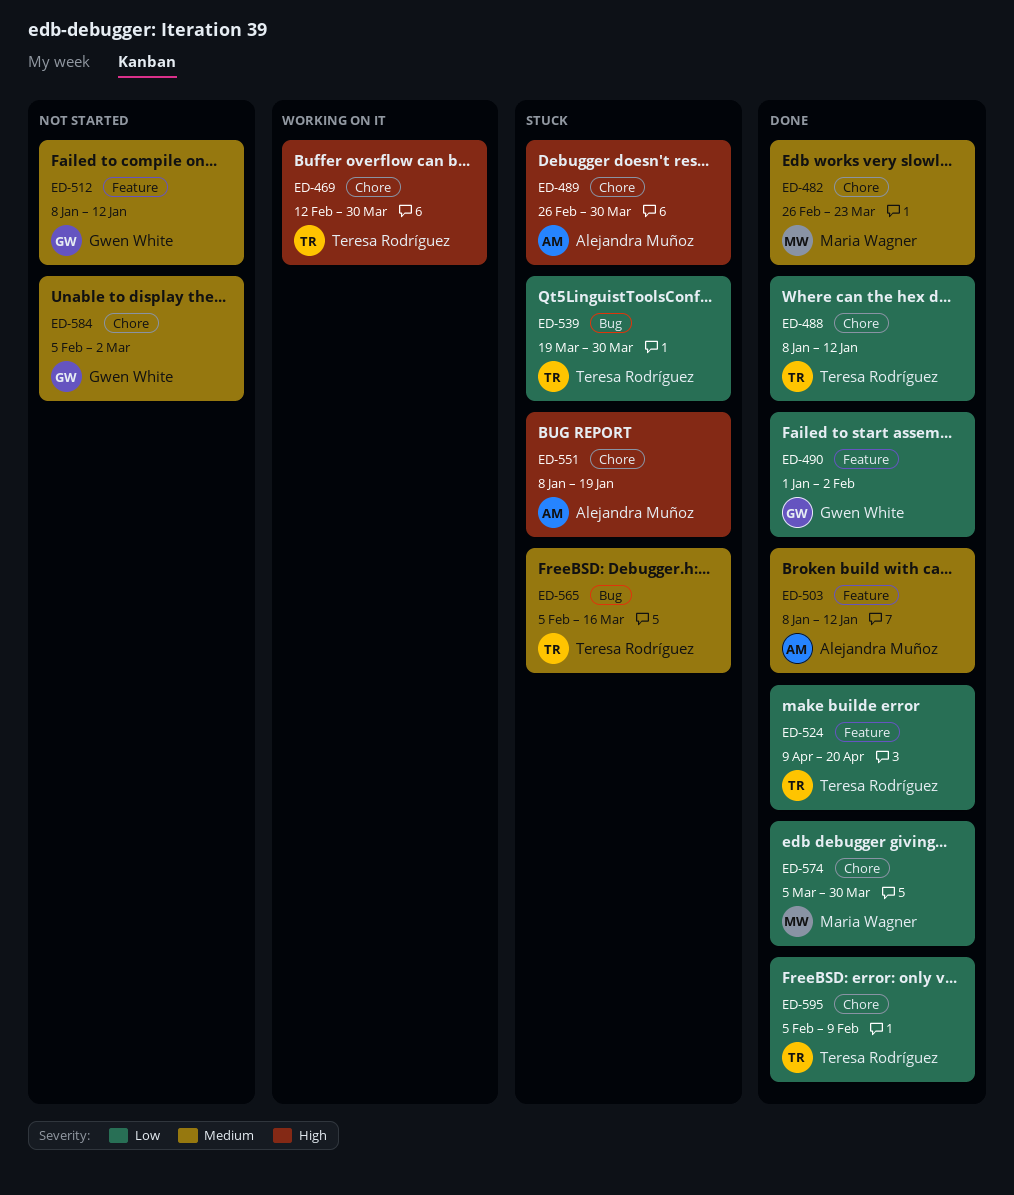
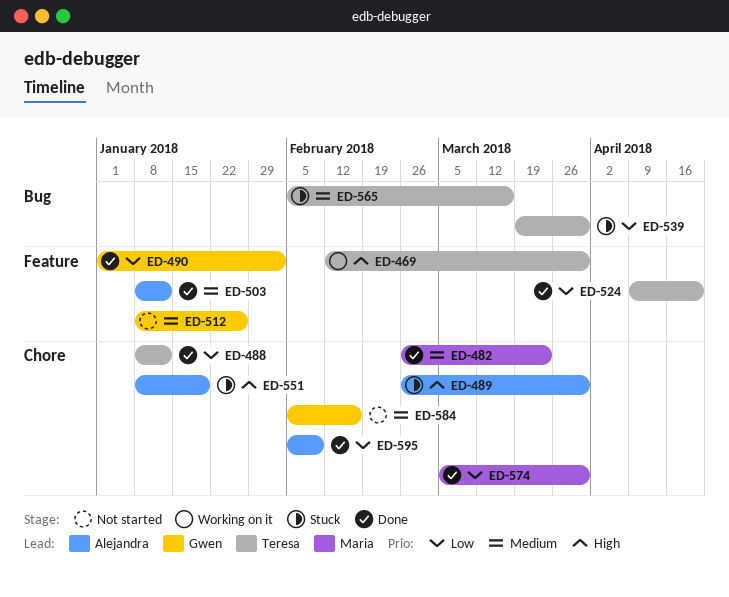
ED-469, label: Chore -> Feature
ED-512, due: Jan 12 -> Jan 26
ED-584, due: Mar 2 -> Feb 16
ED-595, owner: Teresa Rodríguez -> Alejandra Muñoz

